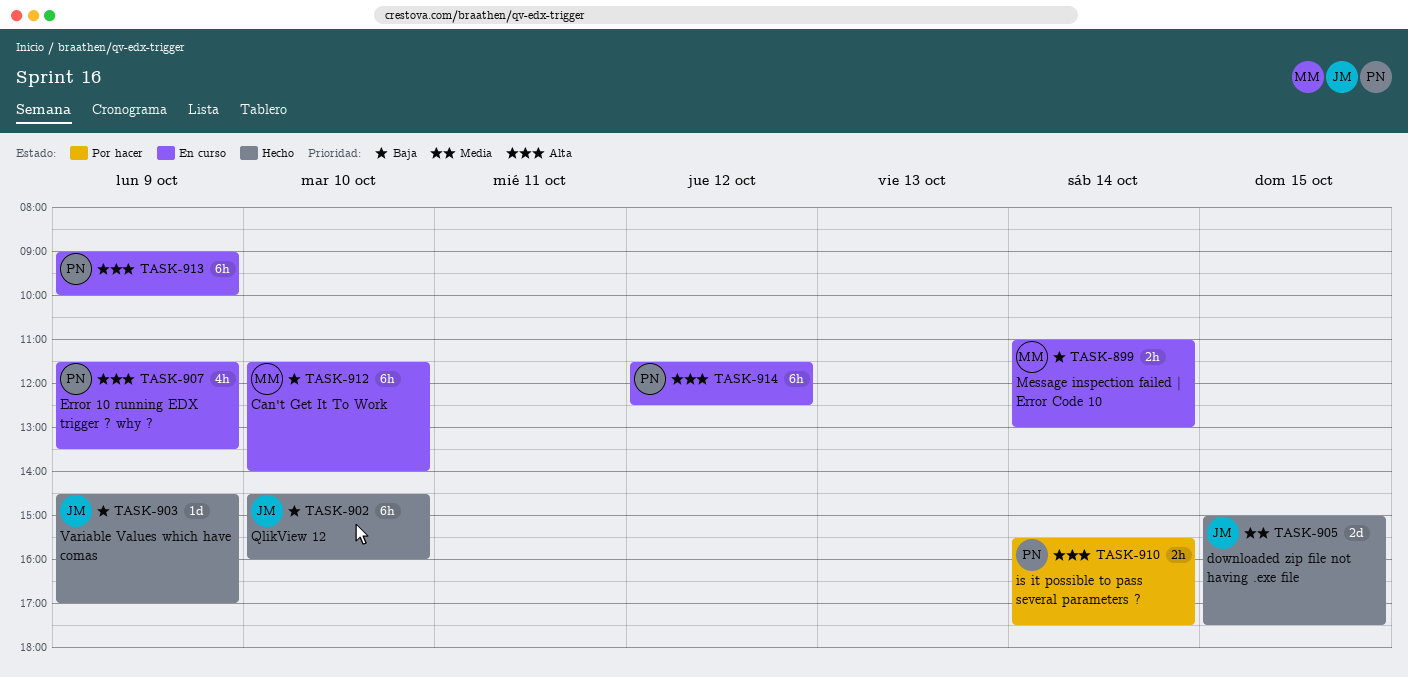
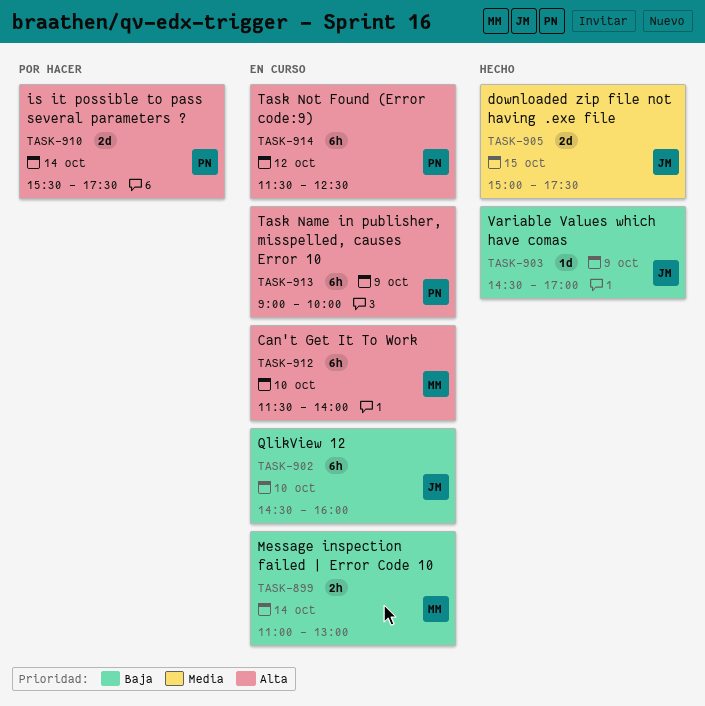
TASK-902, status: Hecho -> En curso
TASK-907: present -> none
TASK-910, estimate: 2h -> 2d
TASK-912, priority: Baja -> Alta

